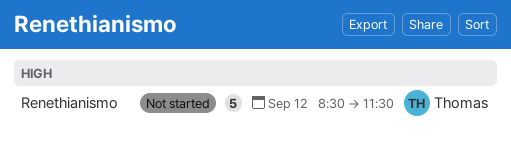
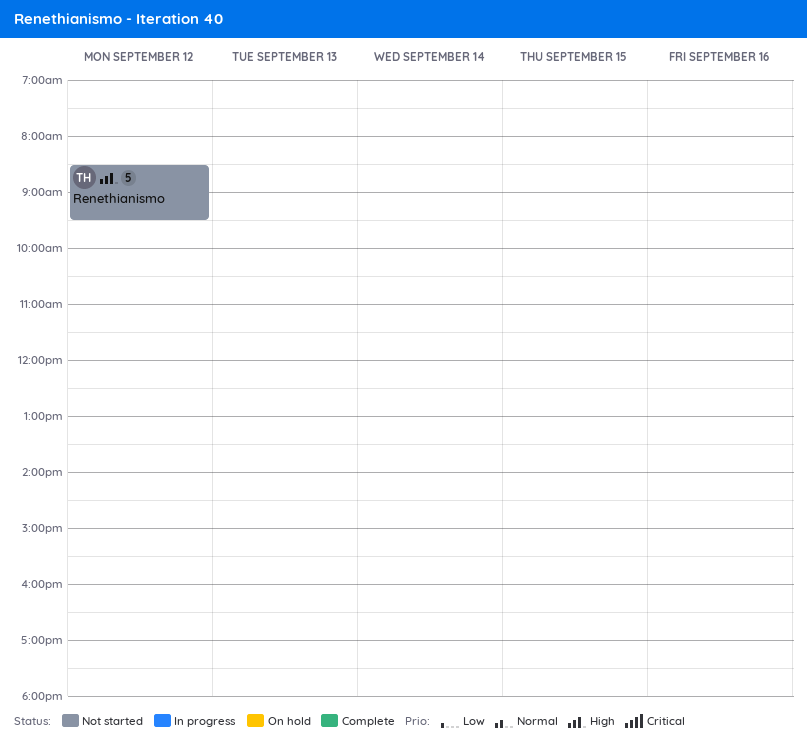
Renethianismo, ends: 11:30 -> 09:30

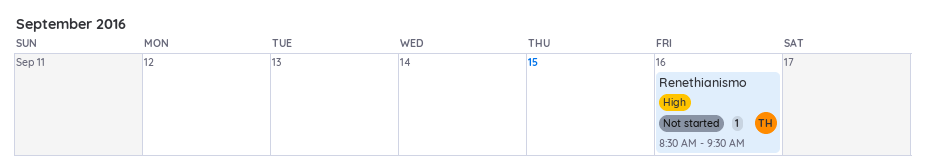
Renethianismo, estimate: 5 -> 1
Renethianismo, day: Sep 12 -> Sep 16

